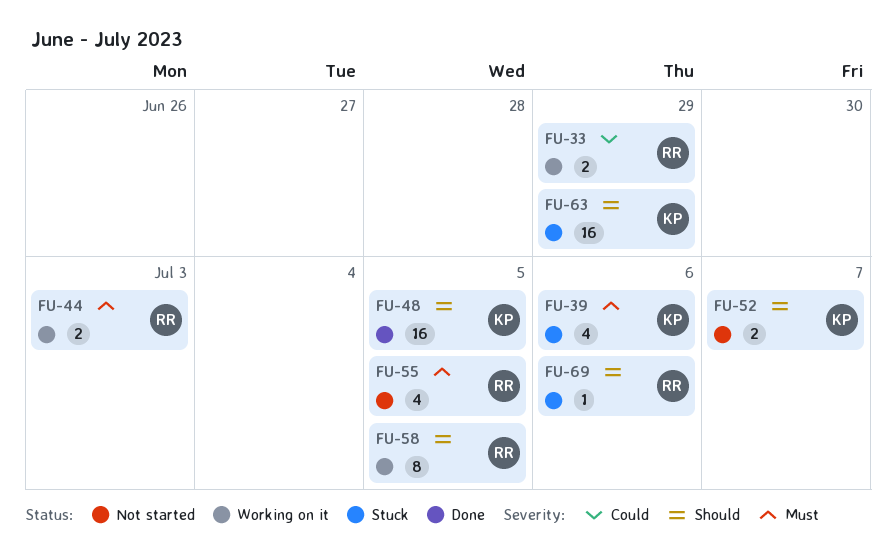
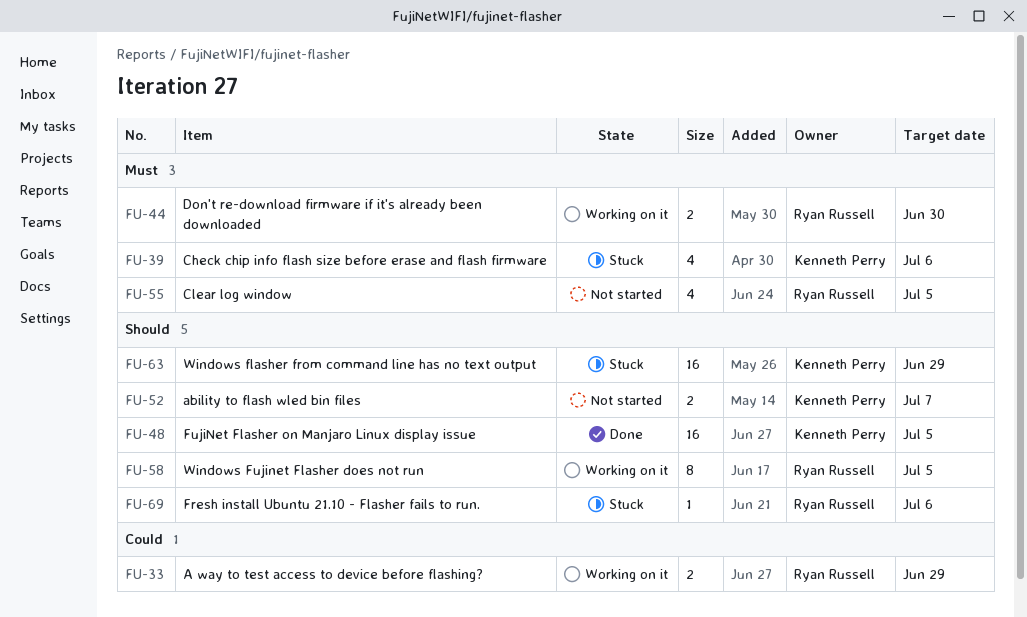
FU-44, due: Jul 3 -> Jun 30

